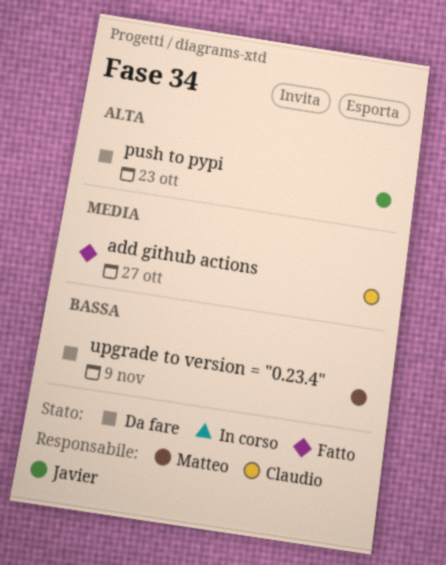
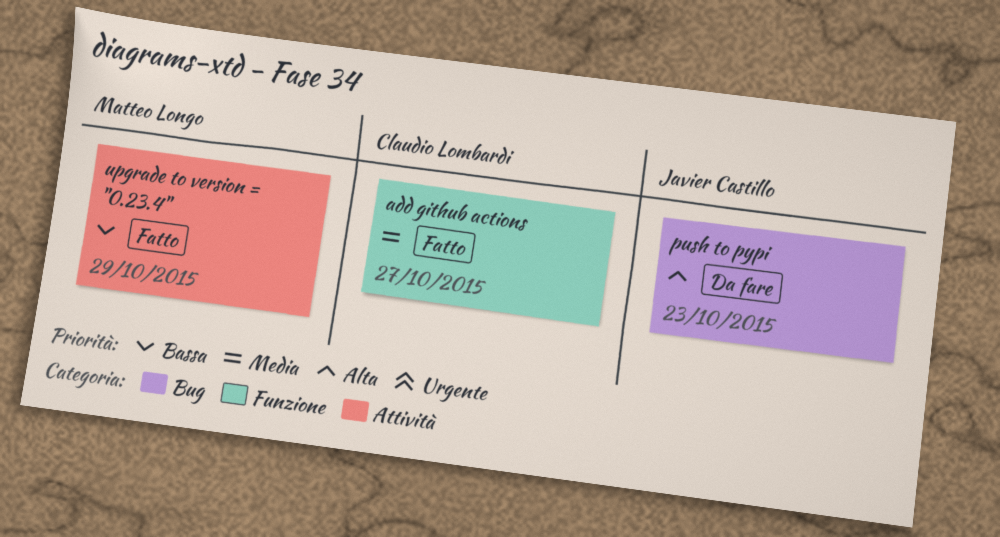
upgrade to version = "0.23.4", status: Da fare -> Fatto
upgrade to version = "0.23.4", due: Nov 9 -> Oct 29

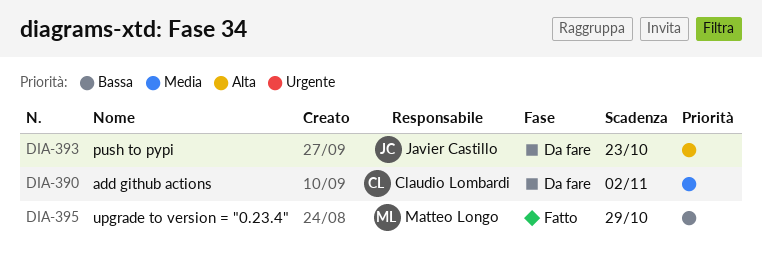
add github actions, status: Fatto -> Da fare
add github actions, due: Oct 27 -> Nov 2

